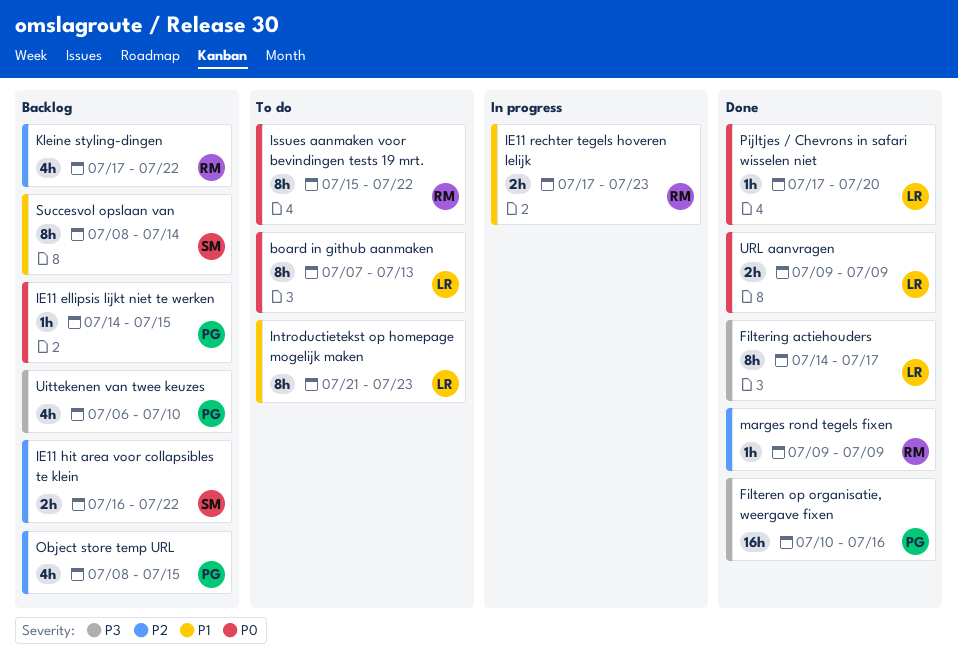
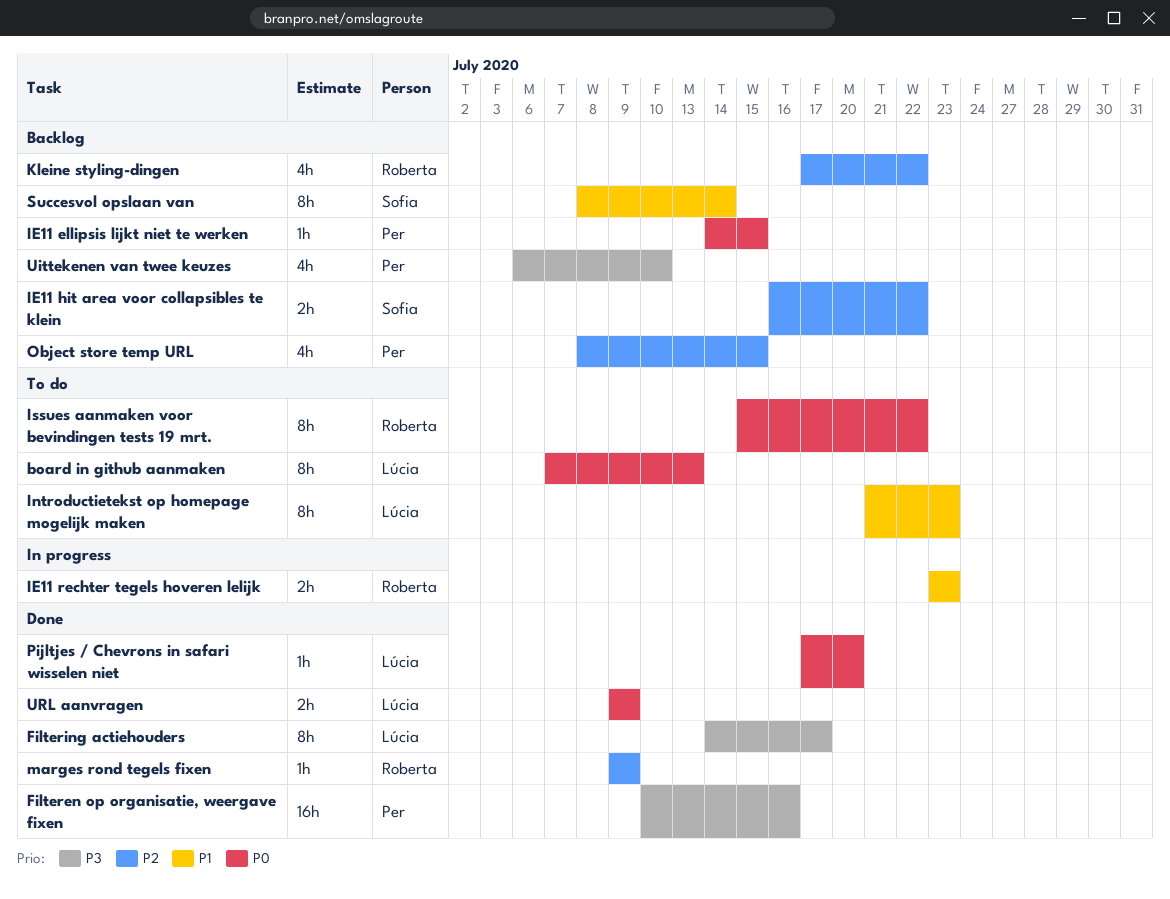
IE11 rechter tegels hoveren lelijk, start: Jul 17 -> Jul 23

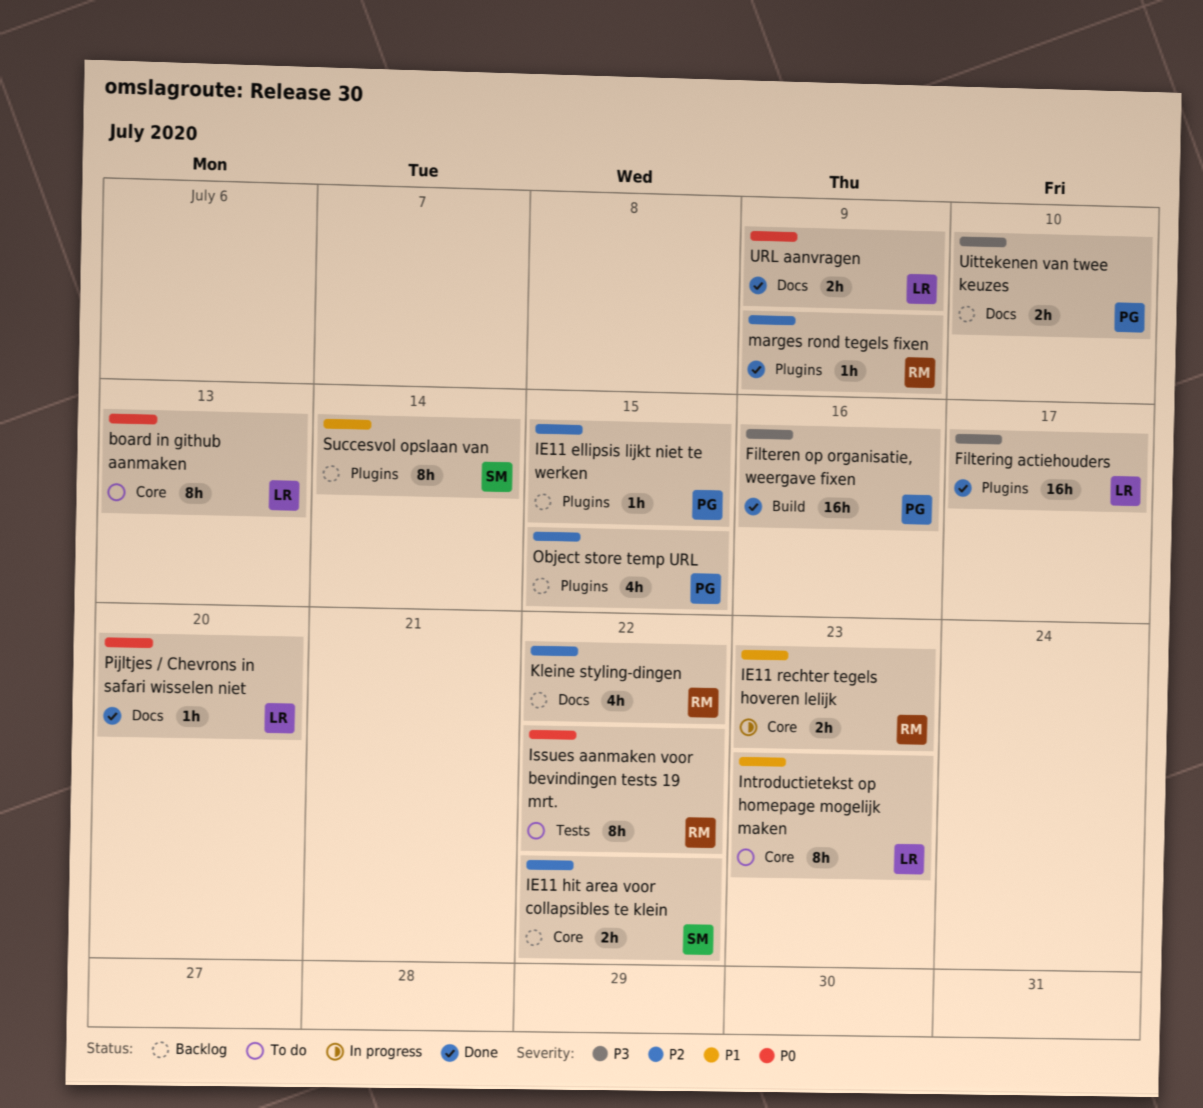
Filtering actiehouders, estimate: 8h -> 16h
IE11 ellipsis lijkt niet te werken, priority: P0 -> P2
Uittekenen van twee keuzes, estimate: 4h -> 2h

